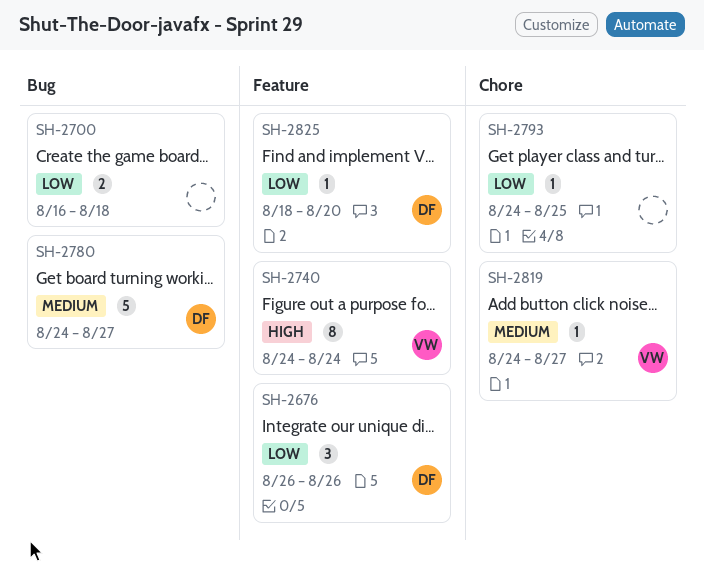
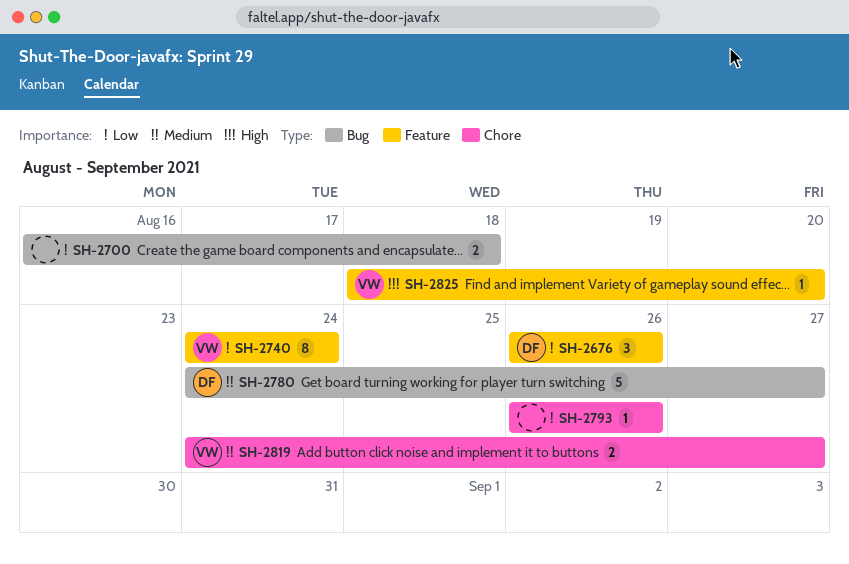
SH-2740, priority: High -> Low
SH-2793, start: Aug 24 -> Aug 26
SH-2793, due: Aug 25 -> Aug 26
SH-2819, estimate: 1 -> 2
SH-2825, owner: DF -> VW
SH-2825, priority: Low -> High

